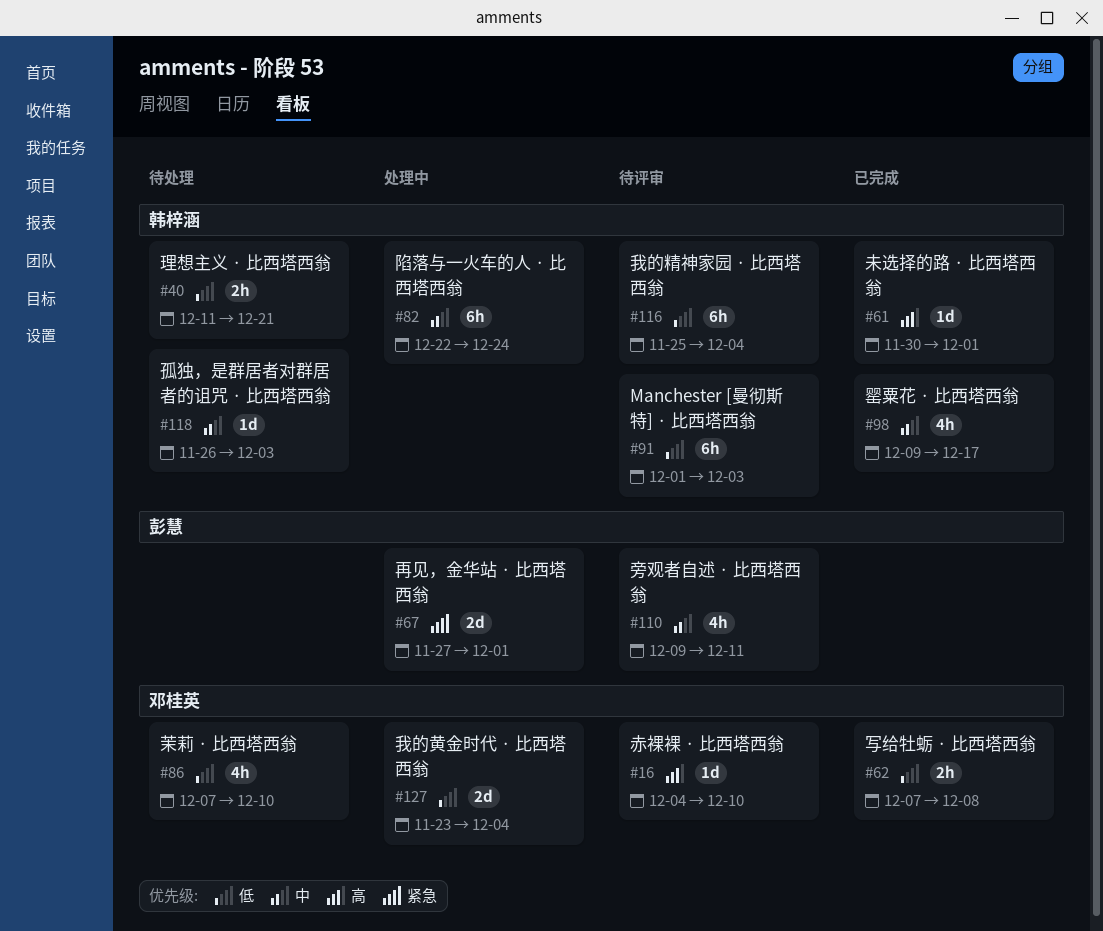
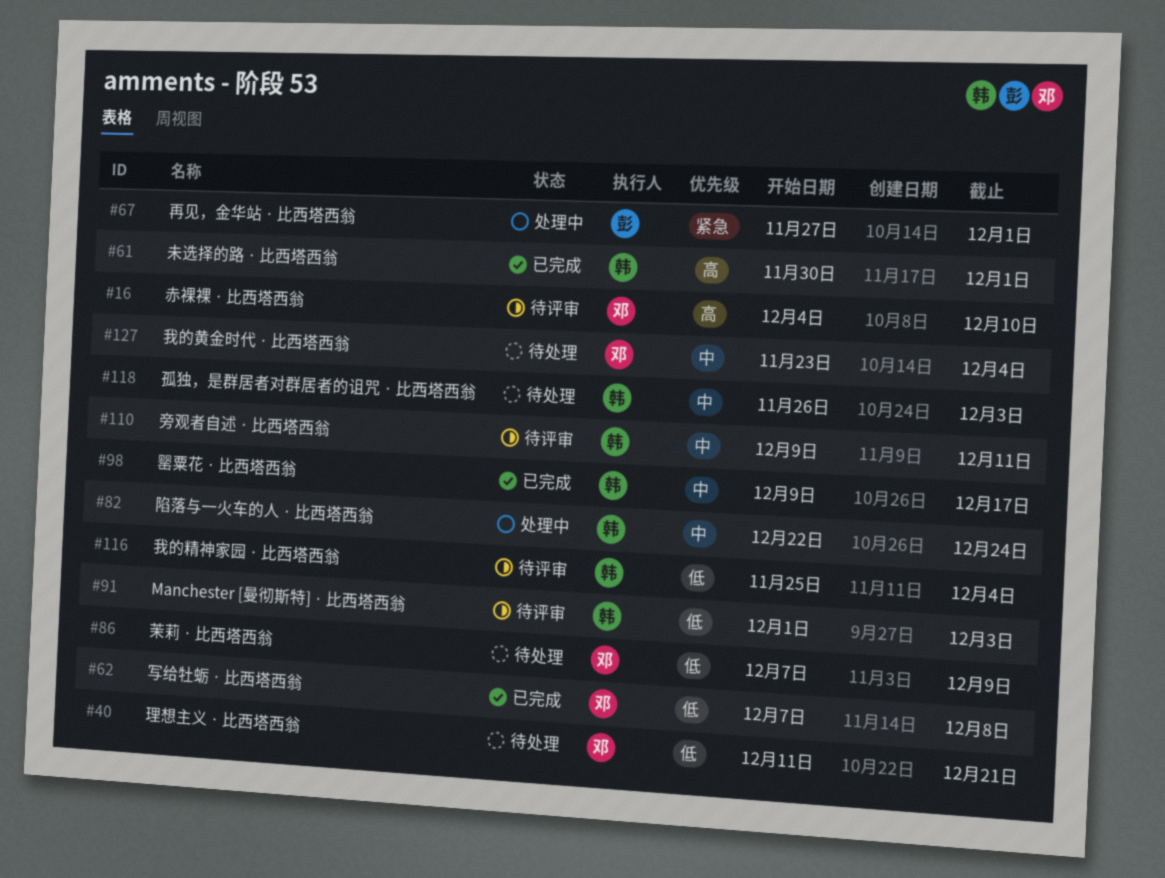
#40, owner: 韩梓涵 -> 邓桂英
#86, due: Dec 10 -> Dec 9
#110, owner: 彭慧 -> 韩梓涵
#127, status: 处理中 -> 待处理
#127, priority: 低 -> 中

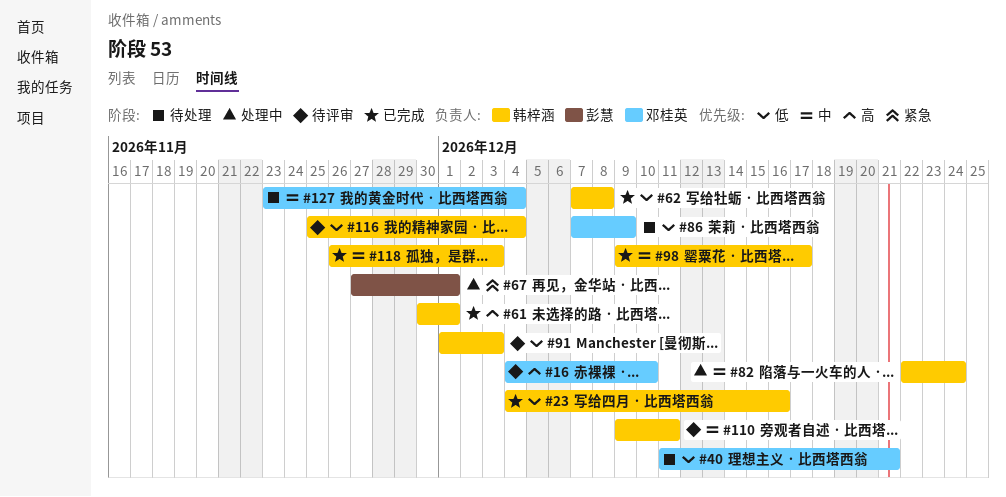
#23: none -> present
#62, owner: 邓桂英 -> 韩梓涵
#118, status: 待处理 -> 已完成

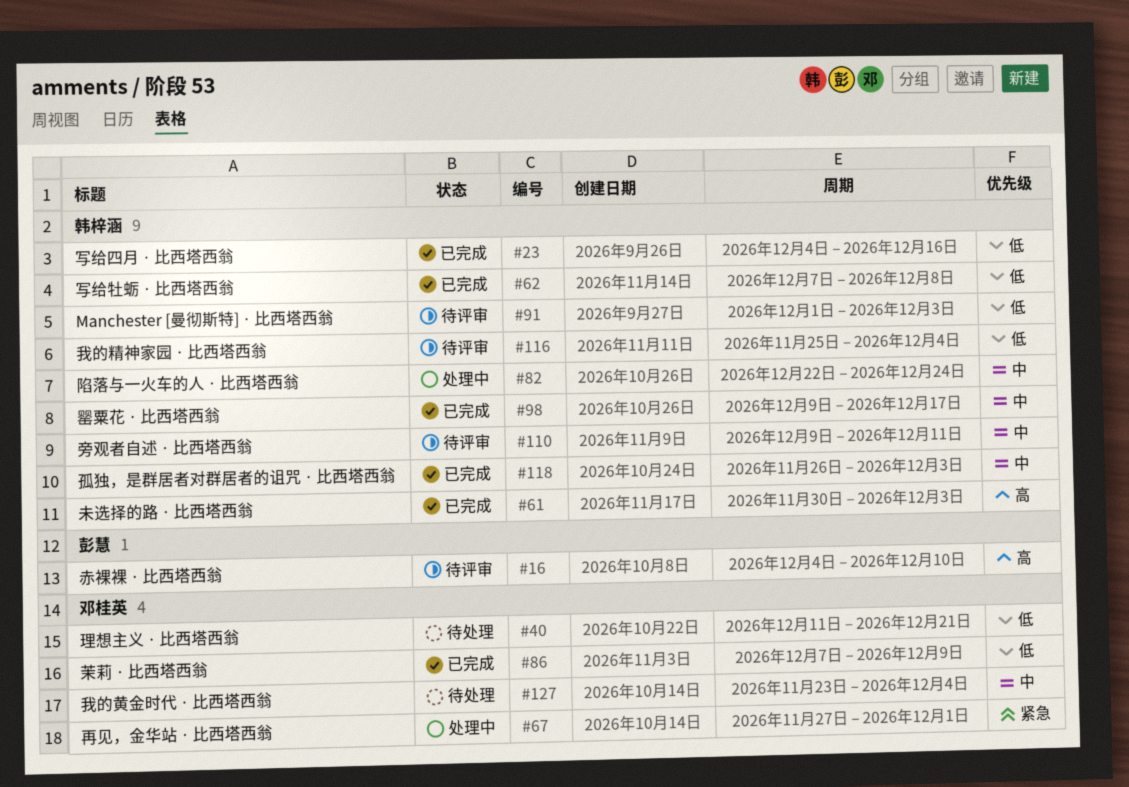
#16, owner: 邓桂英 -> 彭慧
#61, due: Dec 1 -> Dec 3
#67, owner: 彭慧 -> 邓桂英
#86, status: 待处理 -> 已完成

